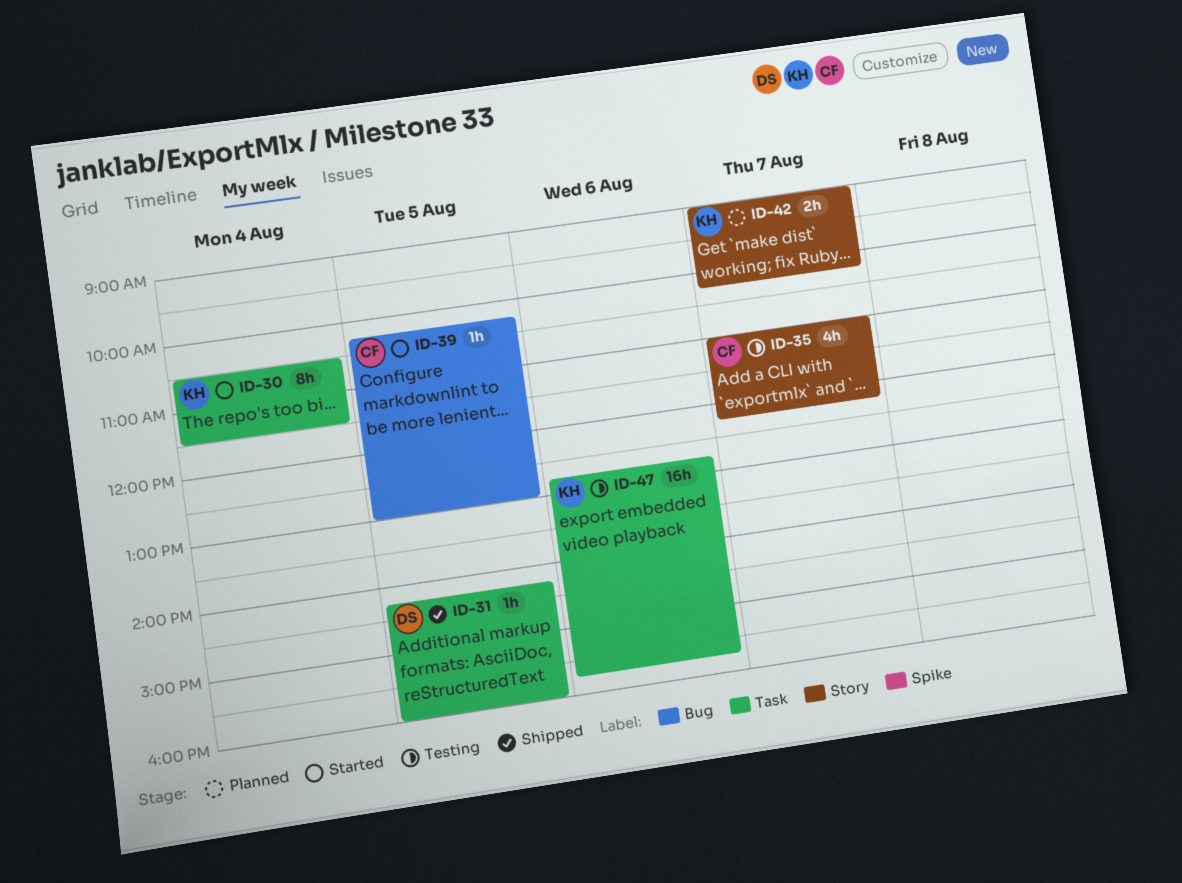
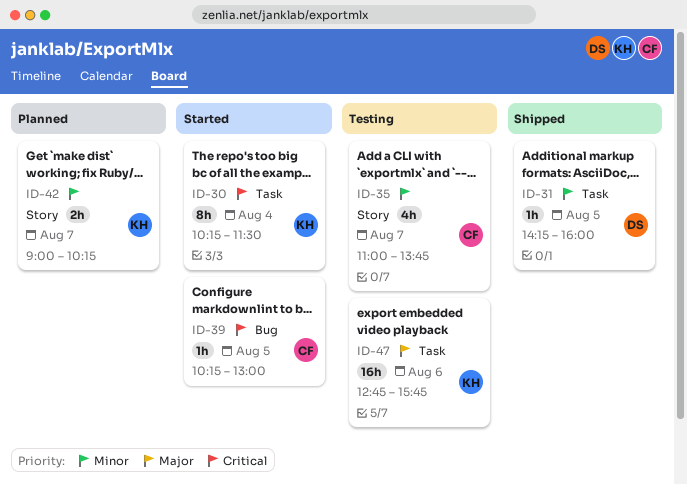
ID-30, begins: 10:30 -> 10:15
ID-35, ends: 12:15 -> 13:45

